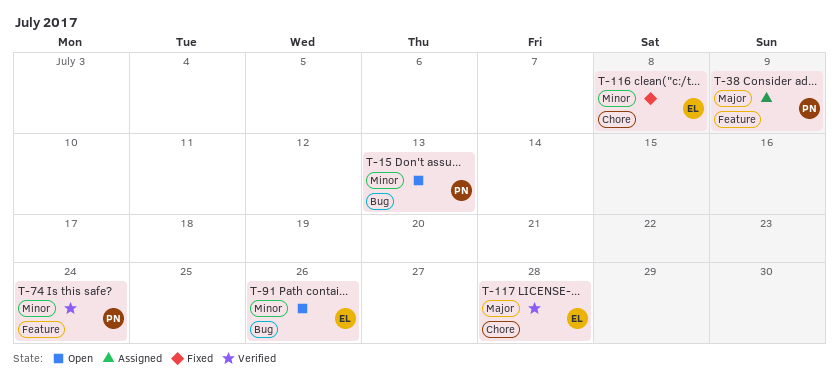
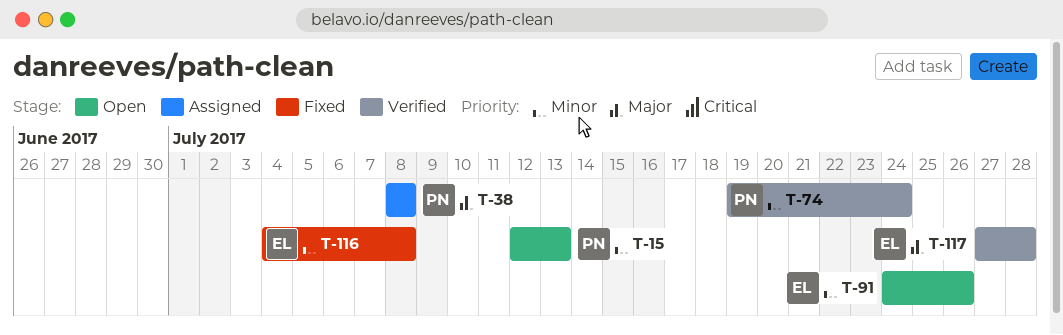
T-38, due: Jul 9 -> Jul 8

